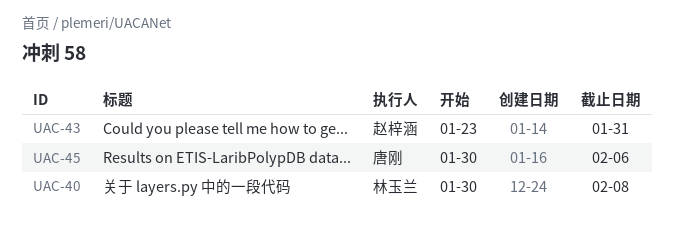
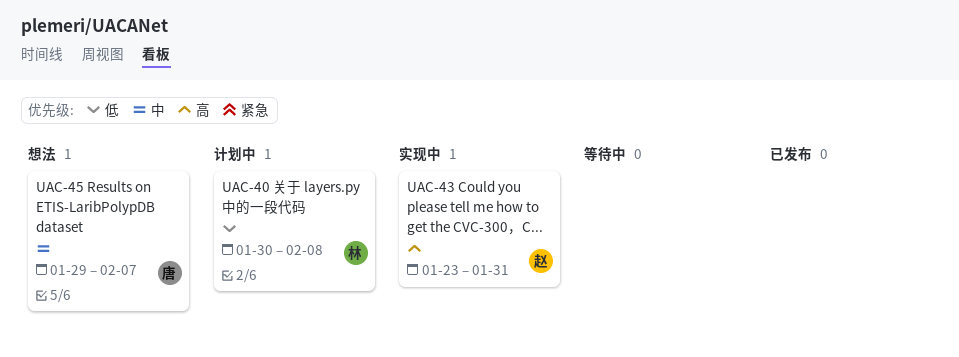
UAC-45, start: Jan 30 -> Jan 29
UAC-45, due: Feb 6 -> Feb 7

